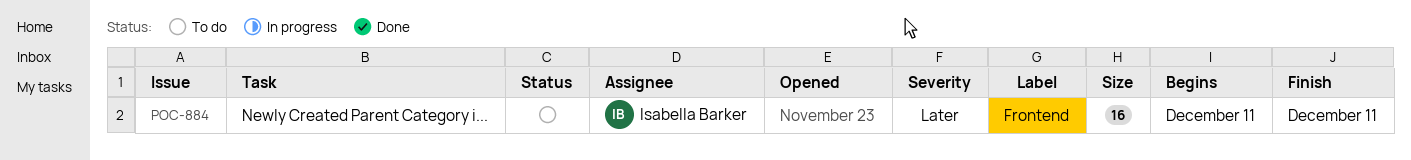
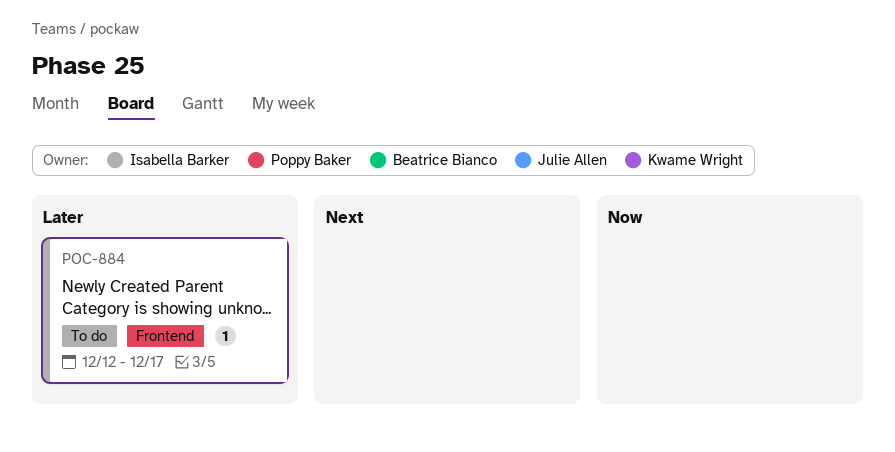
POC-884, estimate: 16 -> 1
POC-884, start: Dec 11 -> Dec 12
POC-884, due: Dec 11 -> Dec 17

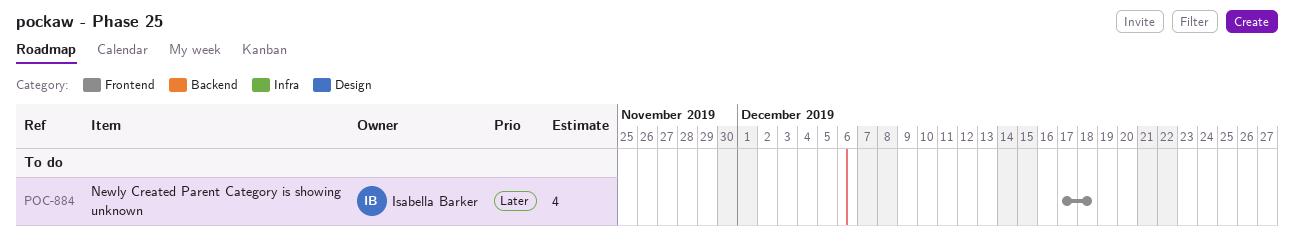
POC-884, estimate: 1 -> 4
POC-884, start: Dec 12 -> Dec 17
POC-884, due: Dec 17 -> Dec 18

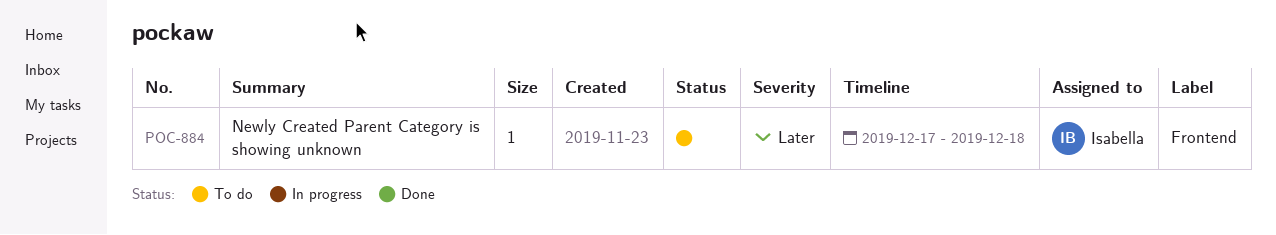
POC-884, estimate: 4 -> 1

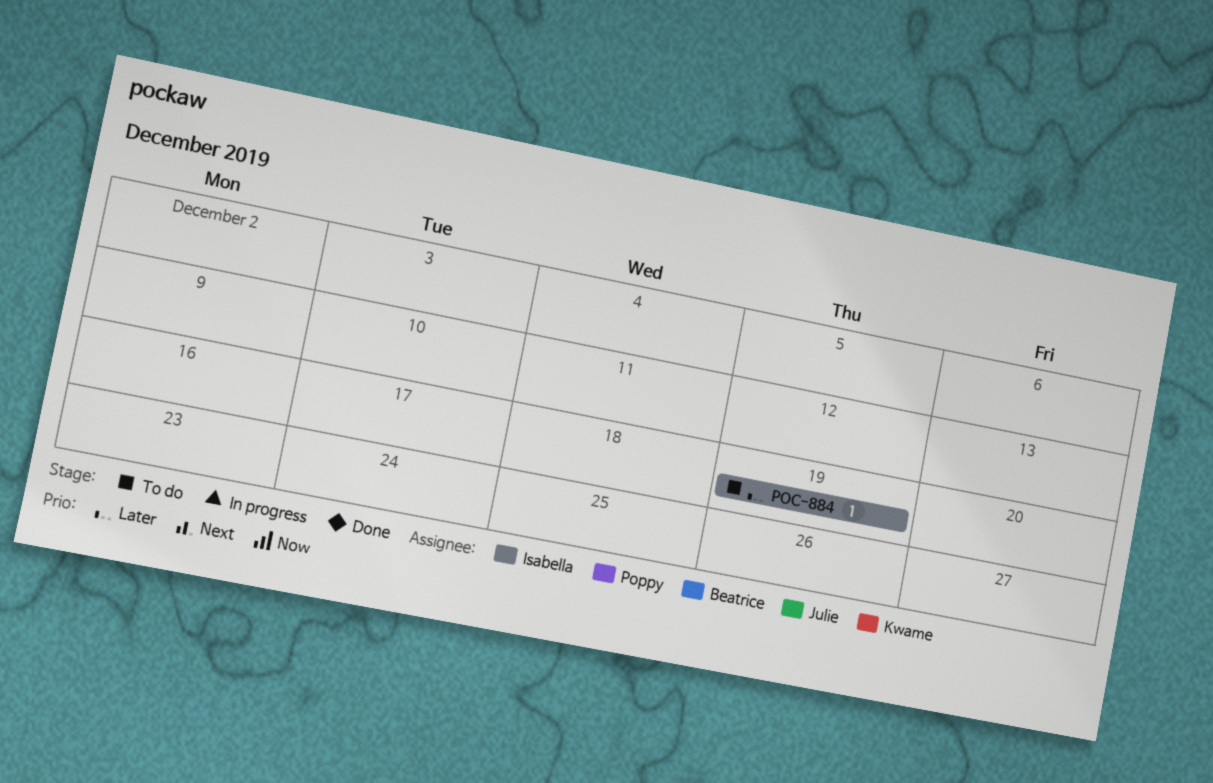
POC-884, start: Dec 17 -> Dec 19
POC-884, due: Dec 18 -> Dec 19

